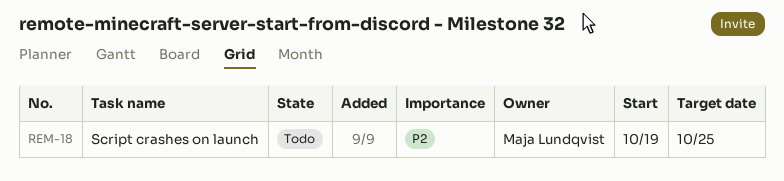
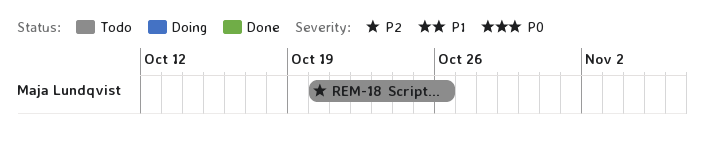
REM-18, start: Oct 19 -> Oct 20
REM-18, due: Oct 25 -> Oct 26

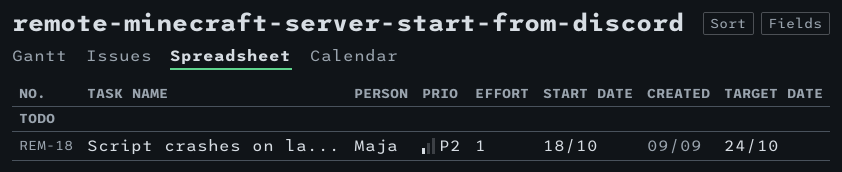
REM-18, start: Oct 20 -> Oct 18
REM-18, due: Oct 26 -> Oct 24

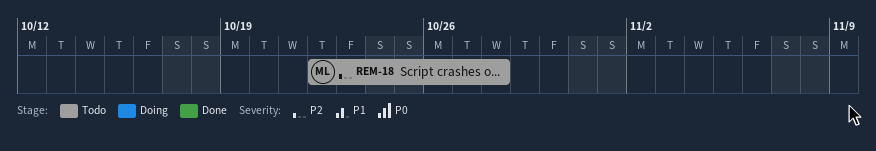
REM-18, start: Oct 18 -> Oct 22
REM-18, due: Oct 24 -> Oct 28

